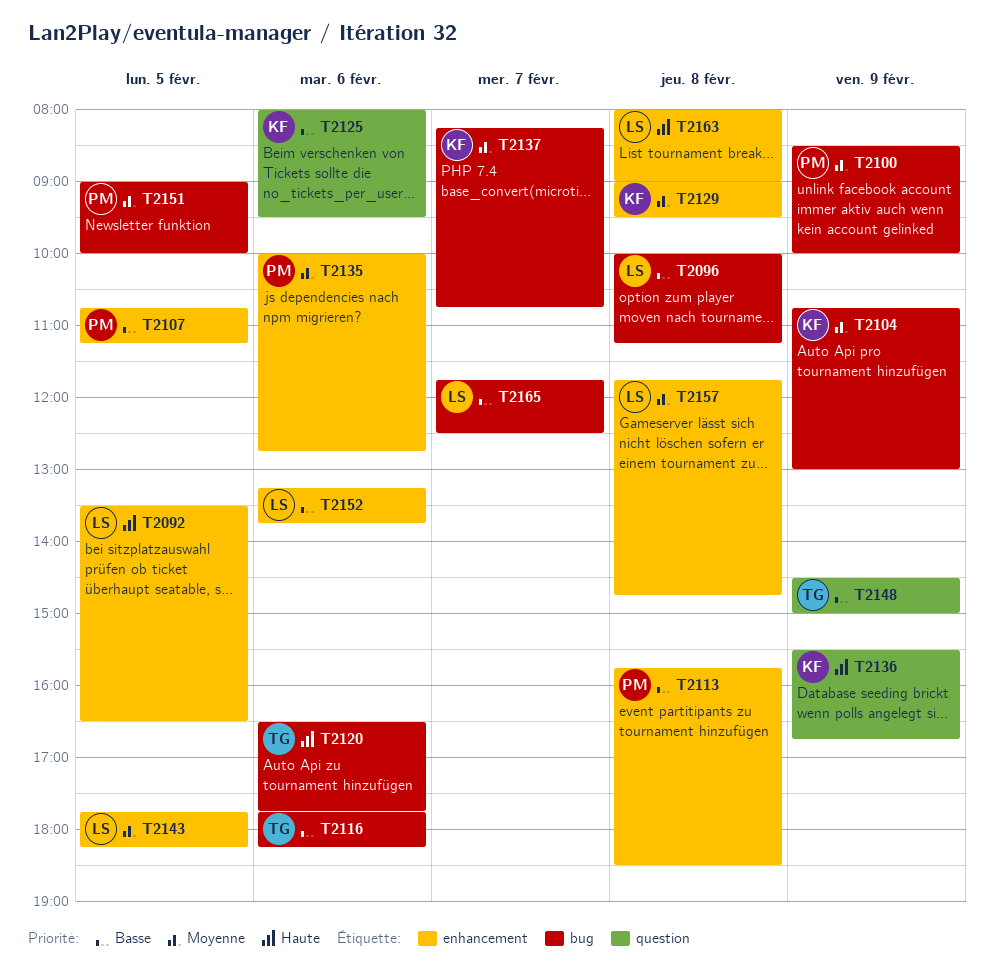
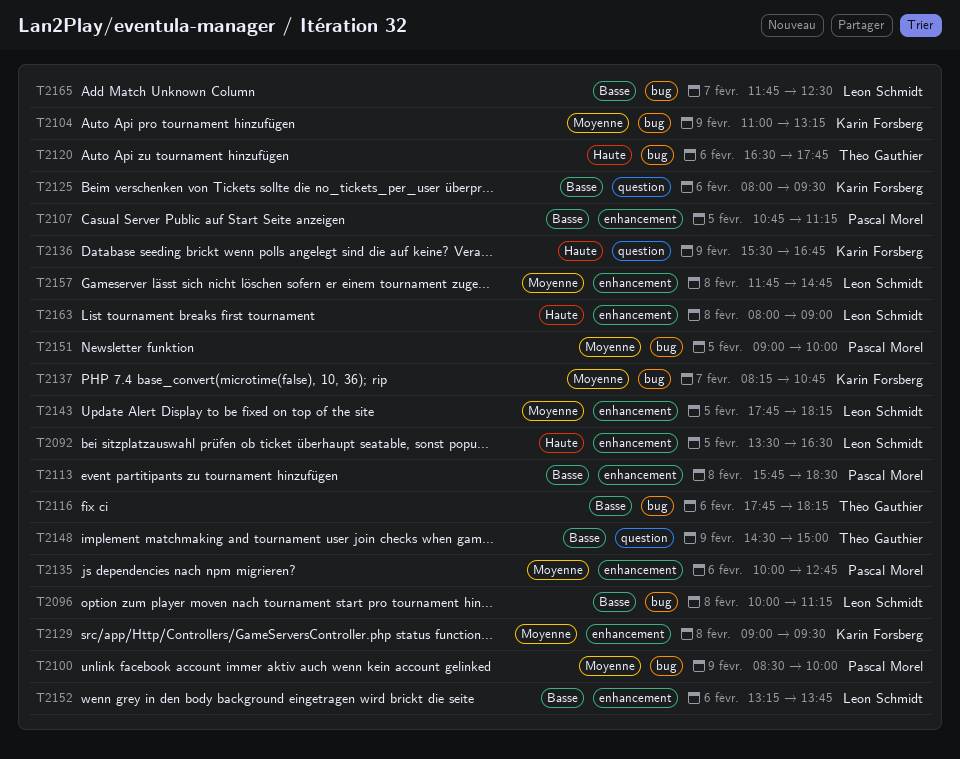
T2104, begins: 10:45 -> 11:00
T2104, ends: 13:00 -> 13:15

